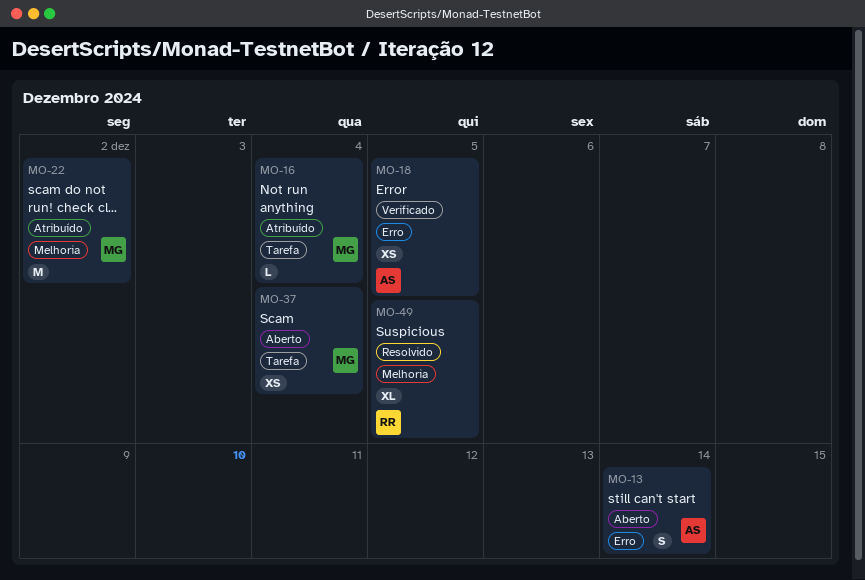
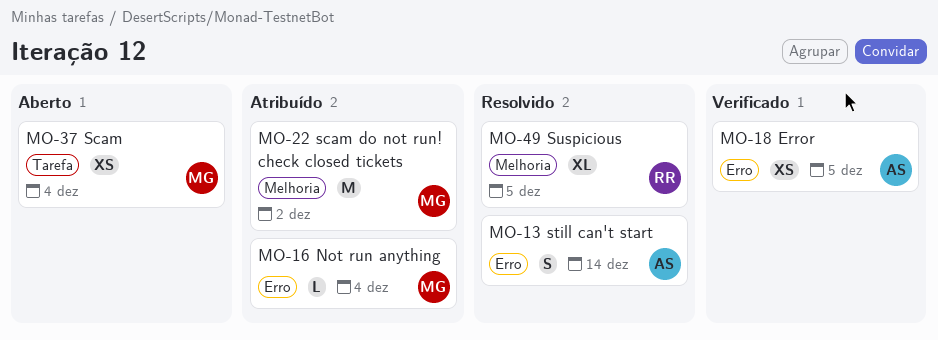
MO-13, status: Aberto -> Resolvido
MO-16, label: Tarefa -> Erro

